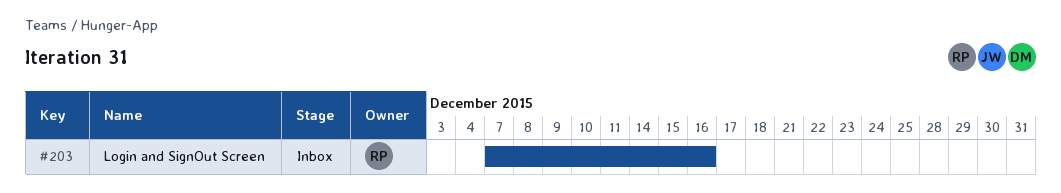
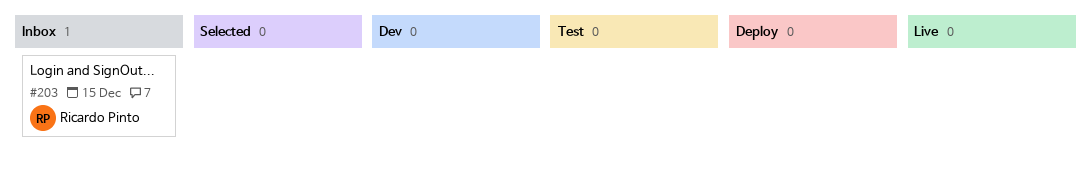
#203, due: Dec 16 -> Dec 15

